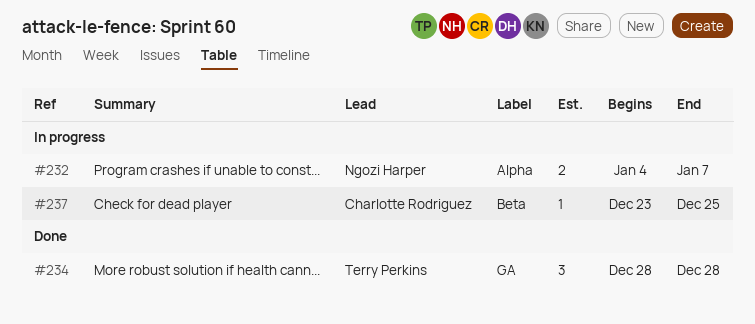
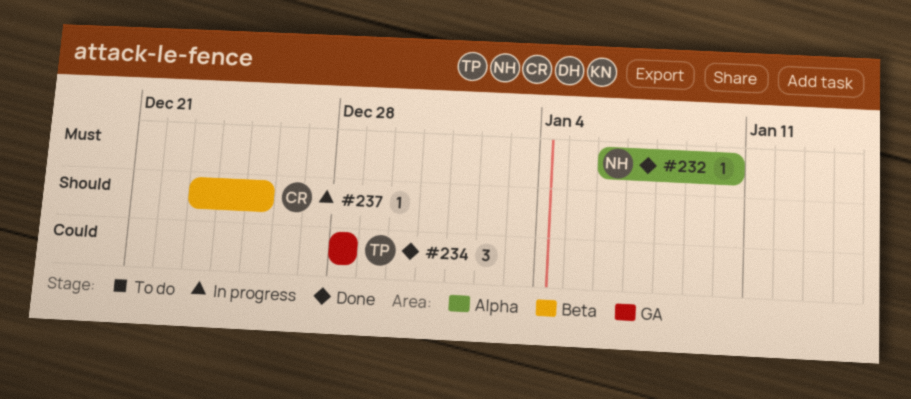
#232, status: In progress -> Done
#232, estimate: 2 -> 1
#232, start: Jan 4 -> Jan 6
#232, due: Jan 7 -> Jan 10

